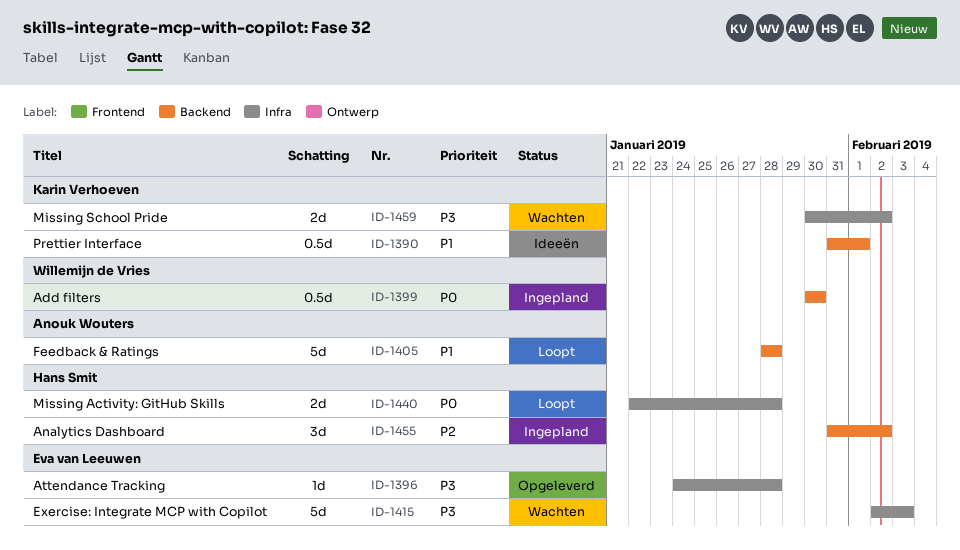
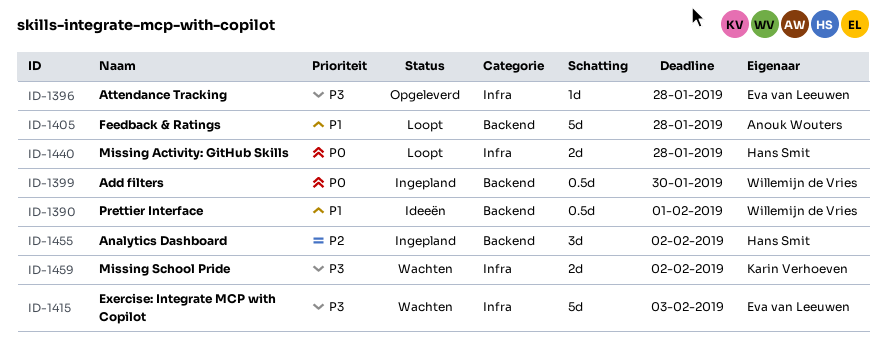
ID-1390, owner: Karin Verhoeven -> Willemijn de Vries

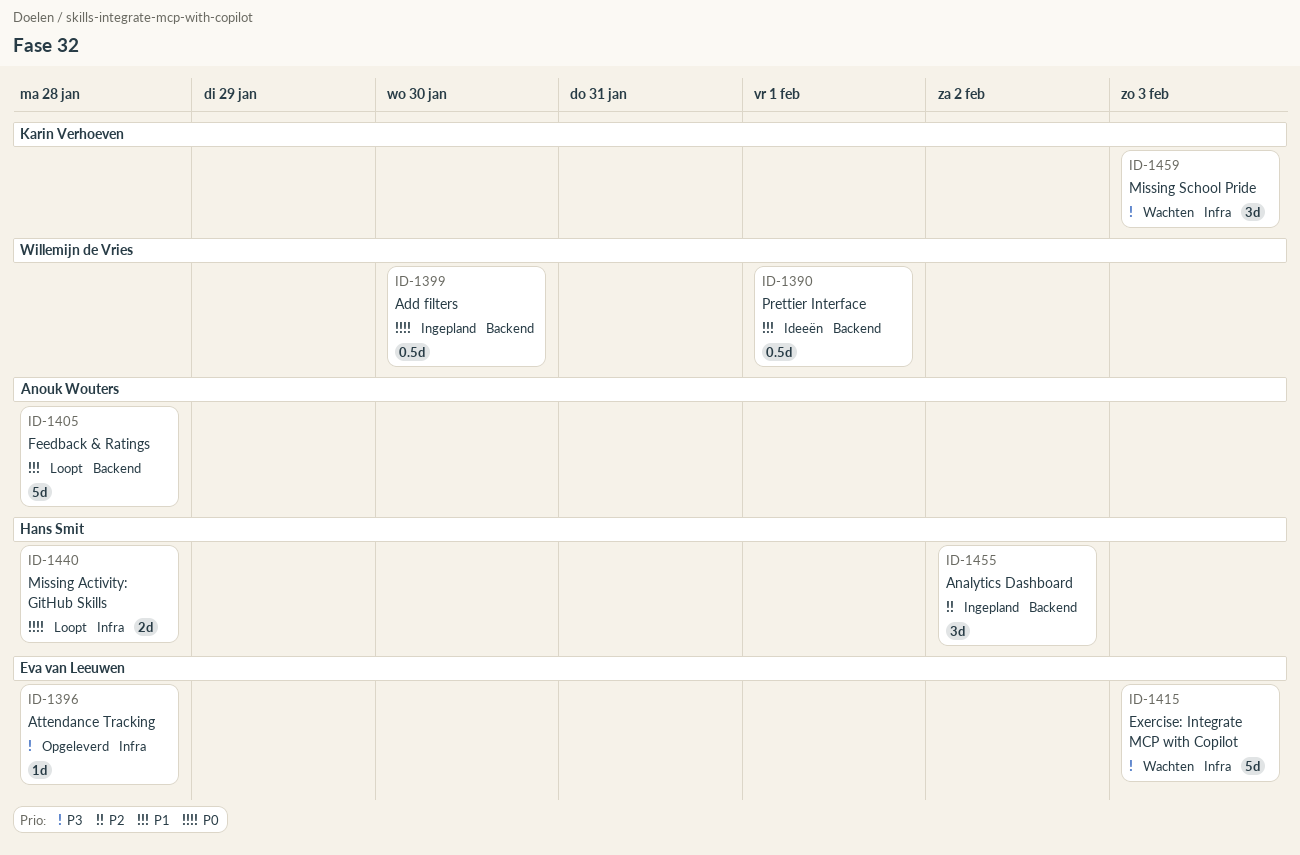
ID-1459, estimate: 2d -> 3d
ID-1459, due: Feb 2 -> Feb 3

